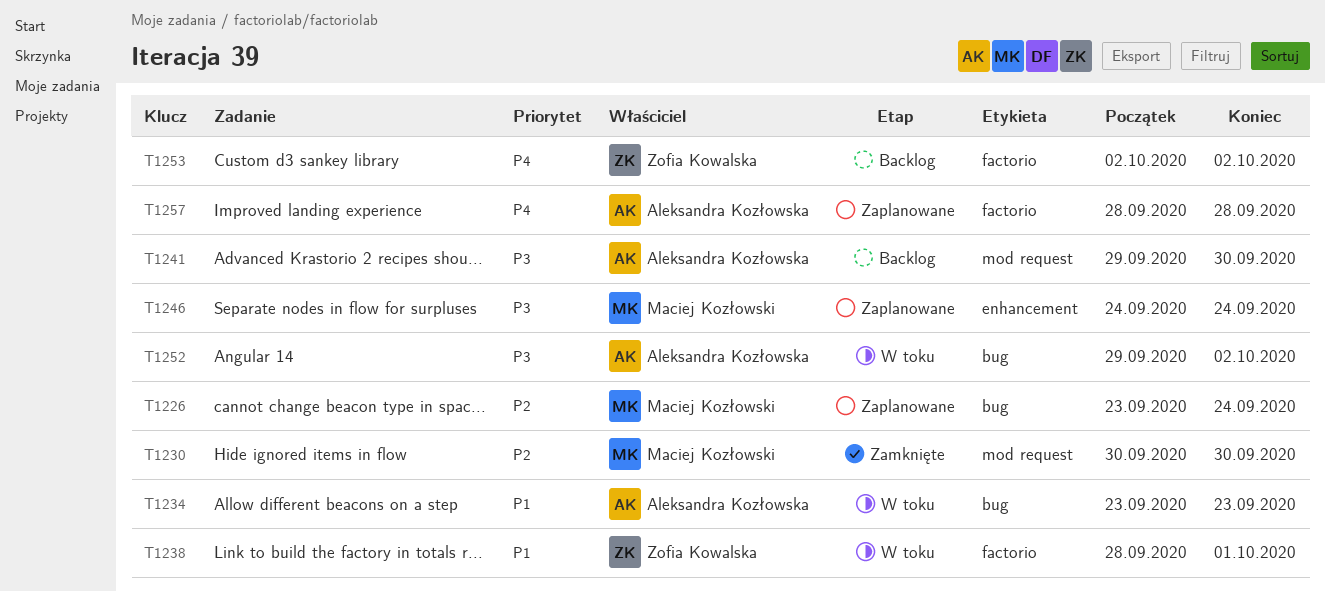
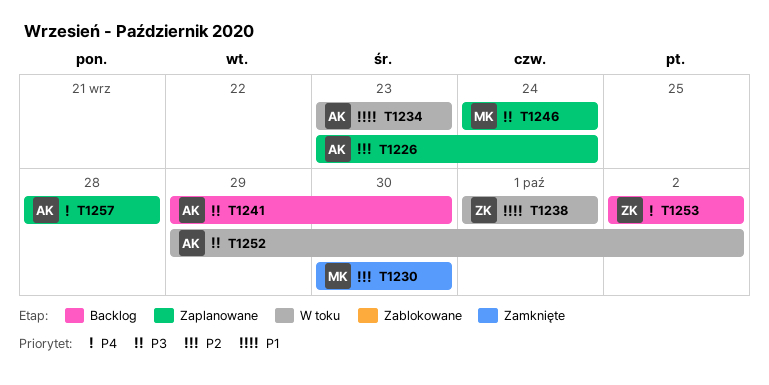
T1226, owner: Maciej Kozłowski -> Aleksandra Kozłowska
T1238, start: Sep 28 -> Oct 1

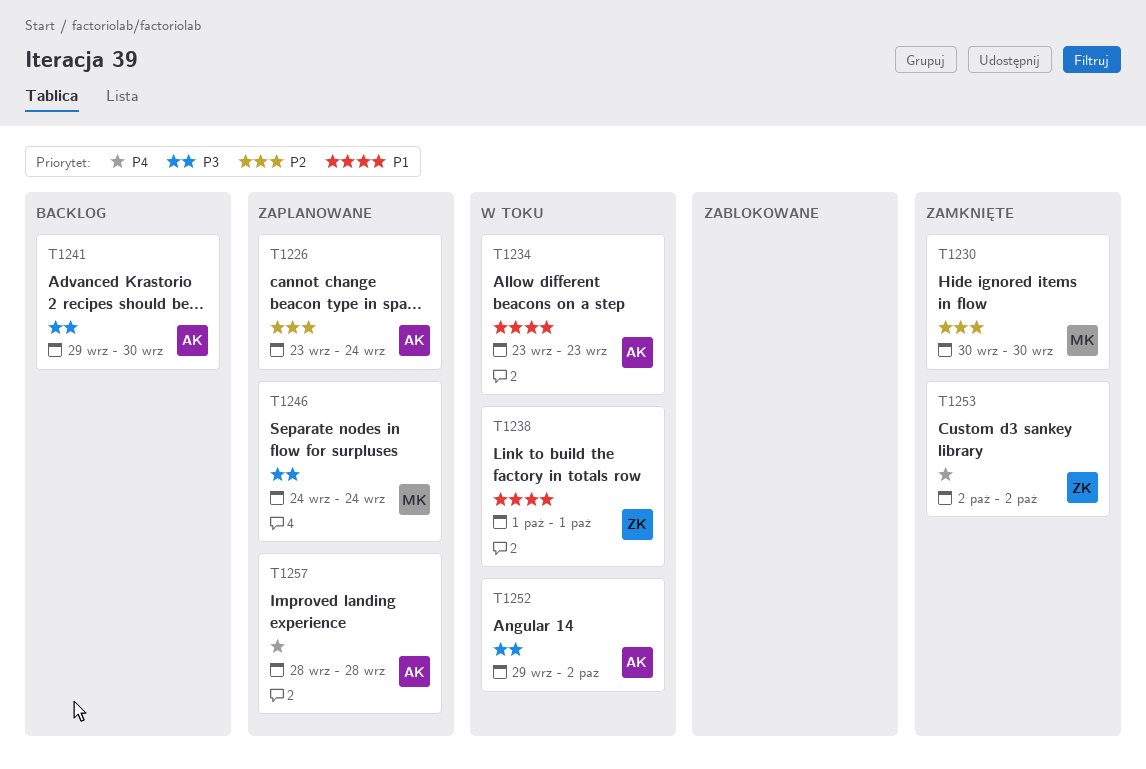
T1253, status: Backlog -> Zamknięte

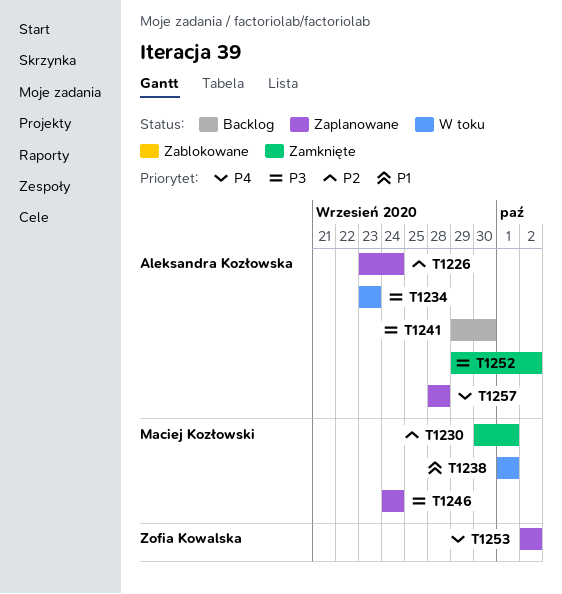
T1230, due: Sep 30 -> Oct 1
T1234, priority: P1 -> P3
T1238, owner: Zofia Kowalska -> Maciej Kozłowski
T1252, status: W toku -> Zamknięte
T1253, status: Zamknięte -> Zaplanowane

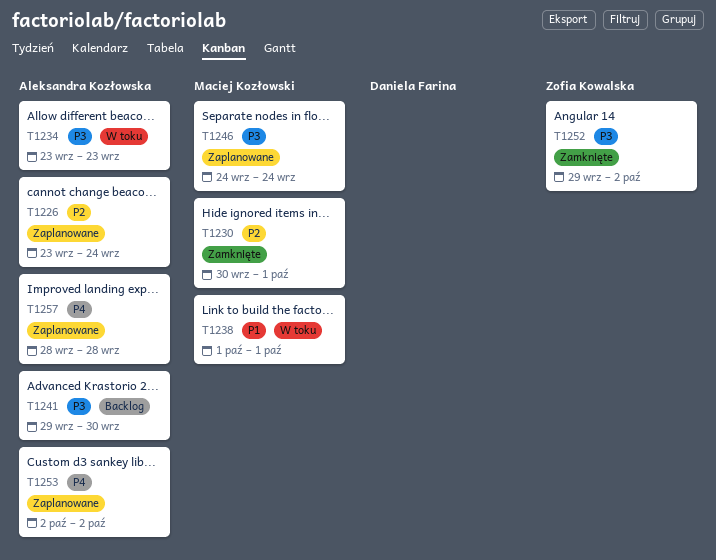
T1252, owner: Aleksandra Kozłowska -> Zofia Kowalska
T1253, owner: Zofia Kowalska -> Aleksandra Kozłowska

